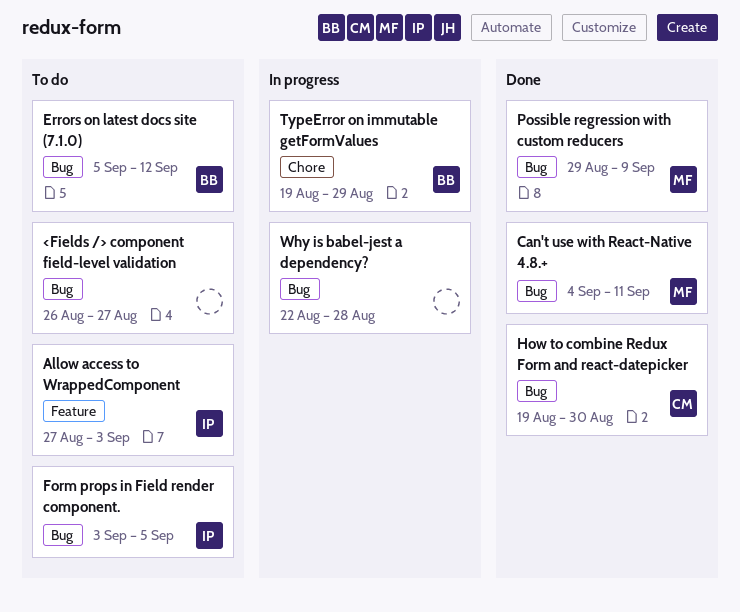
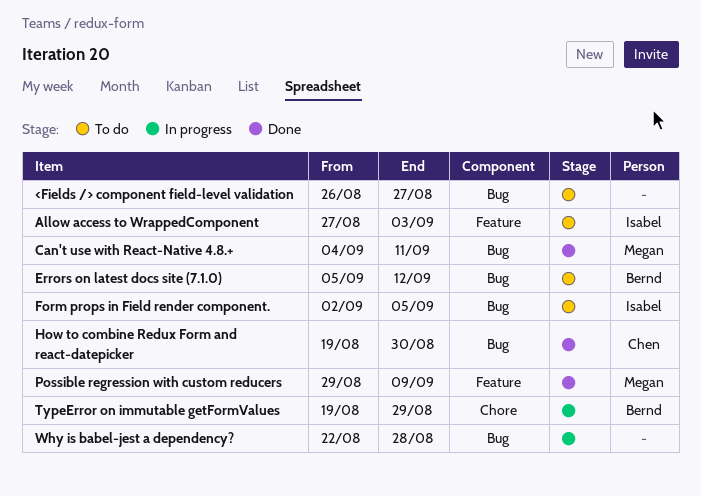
Form props in Field render component., start: Sep 3 -> Sep 2
Possible regression with custom reducers, label: Bug -> Feature

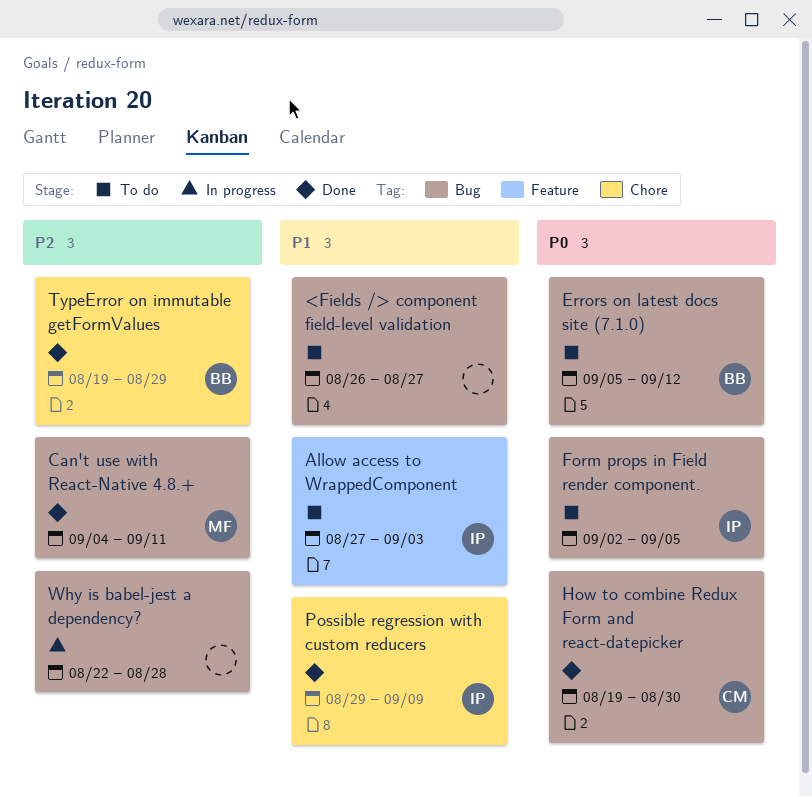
Possible regression with custom reducers, owner: Megan -> Isabel
Possible regression with custom reducers, label: Feature -> Chore
TypeError on immutable getFormValues, status: In progress -> Done

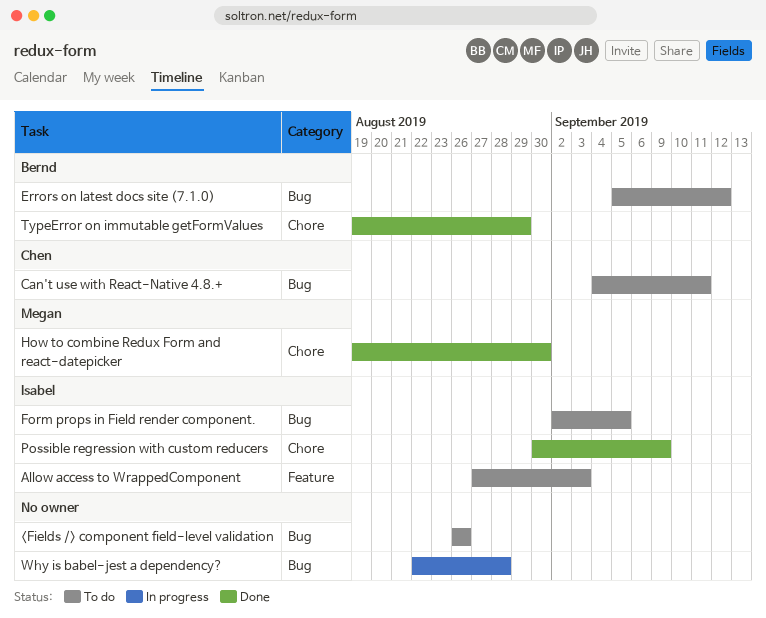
<Fields /> component field-level validation, due: Aug 27 -> Aug 26
Can't use with React-Native 4.8.+, status: Done -> To do
Can't use with React-Native 4.8.+, owner: Megan -> Chen
How to combine Redux Form and react-datepicker, owner: Chen -> Megan
How to combine Redux Form and react-datepicker, label: Bug -> Chore
Possible regression with custom reducers, start: Aug 29 -> Aug 30

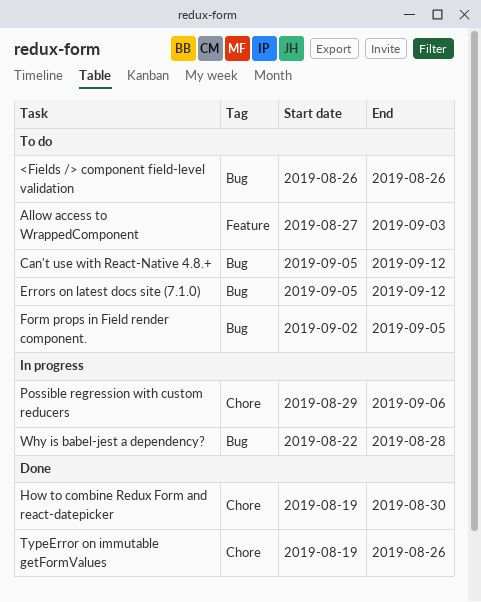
Can't use with React-Native 4.8.+, start: Sep 4 -> Sep 5
Can't use with React-Native 4.8.+, due: Sep 11 -> Sep 12
Possible regression with custom reducers, status: Done -> In progress
Possible regression with custom reducers, start: Aug 30 -> Aug 29
Possible regression with custom reducers, due: Sep 9 -> Sep 6
TypeError on immutable getFormValues, due: Aug 29 -> Aug 26

